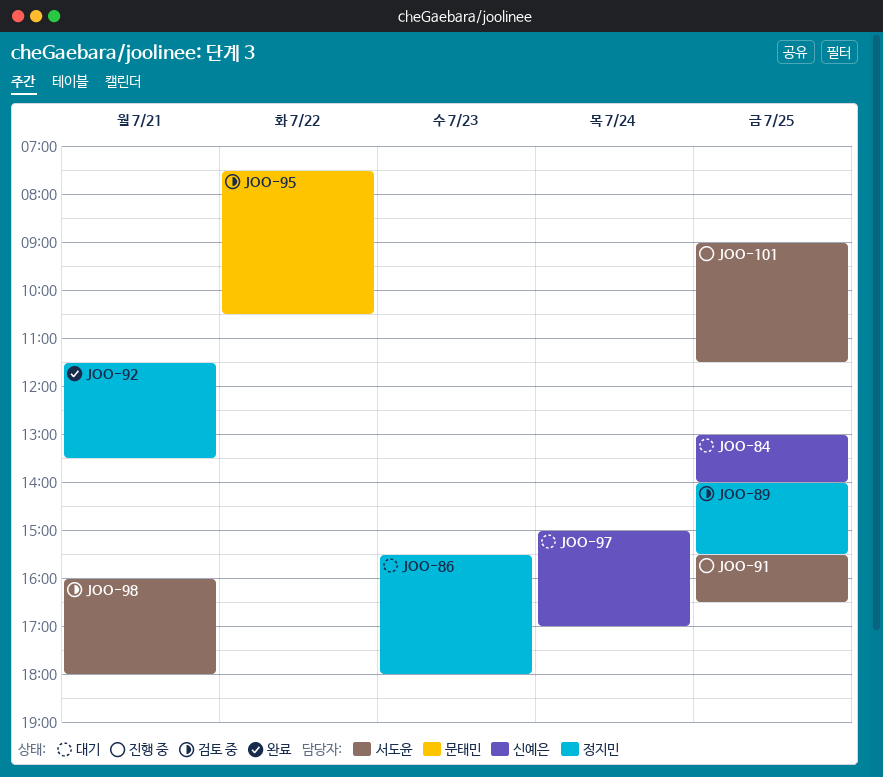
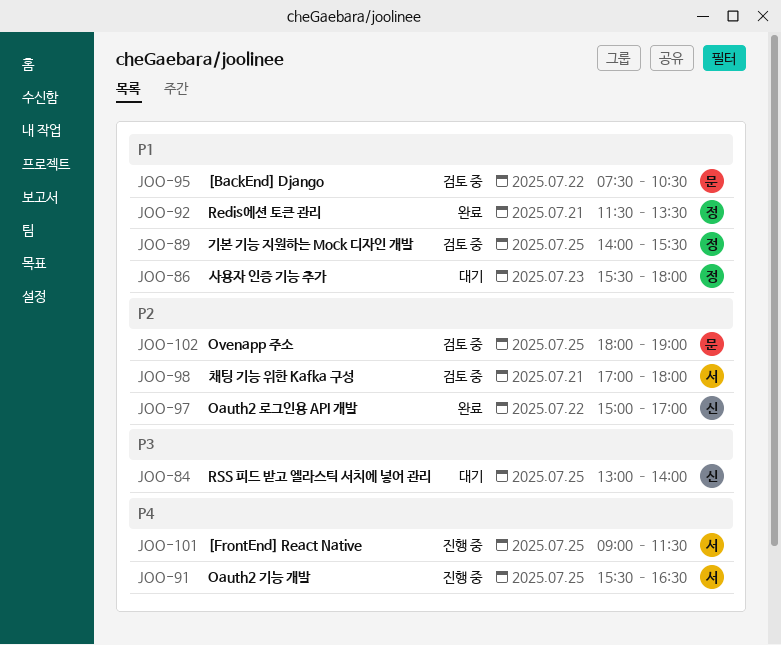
JOO-97, status: 대기 -> 완료
JOO-97, day: Jul 24 -> Jul 22
JOO-98, begins: 16:00 -> 17:00
JOO-102: none -> present

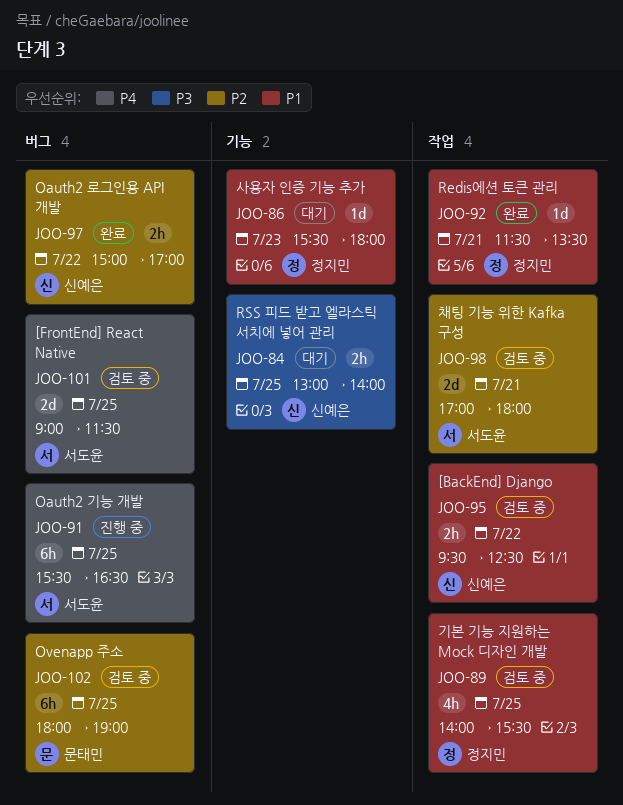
JOO-95, owner: 문태민 -> 신예은
JOO-95, begins: 07:30 -> 09:30
JOO-95, ends: 10:30 -> 12:30
JOO-101, status: 진행 중 -> 검토 중

